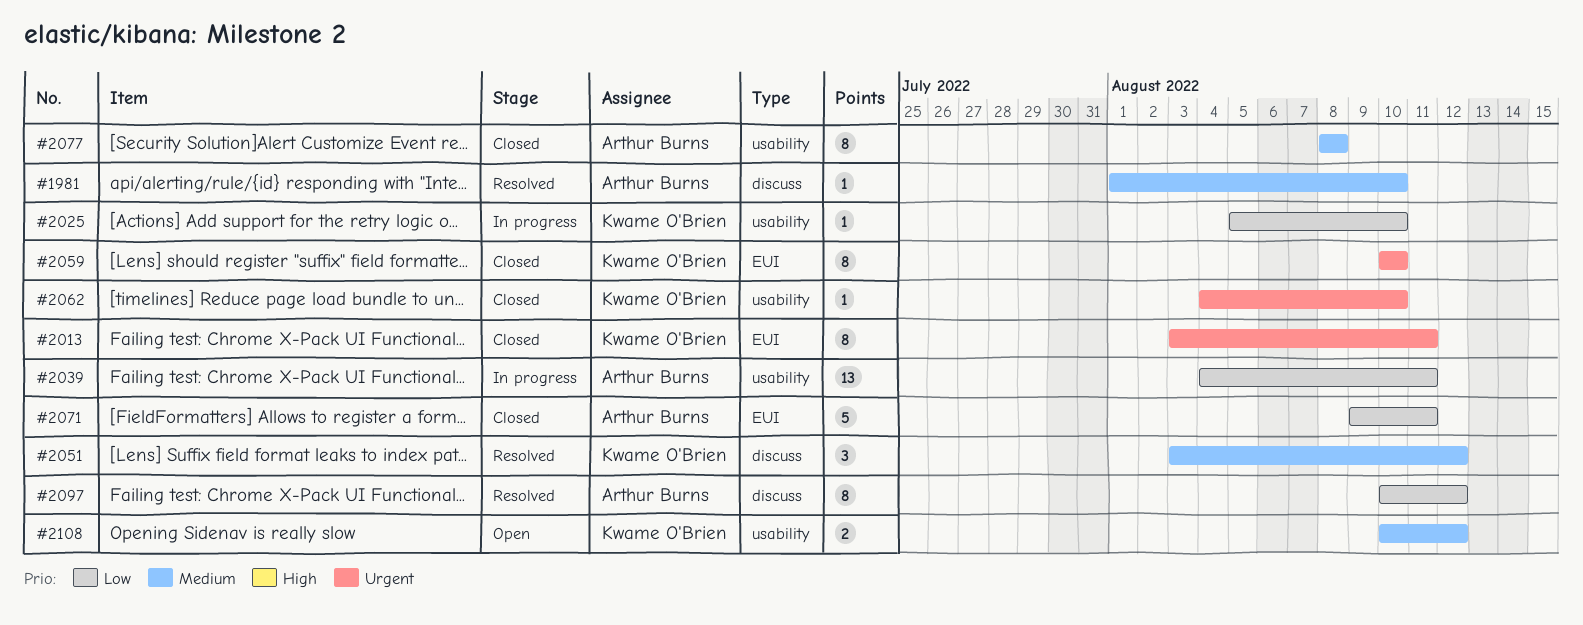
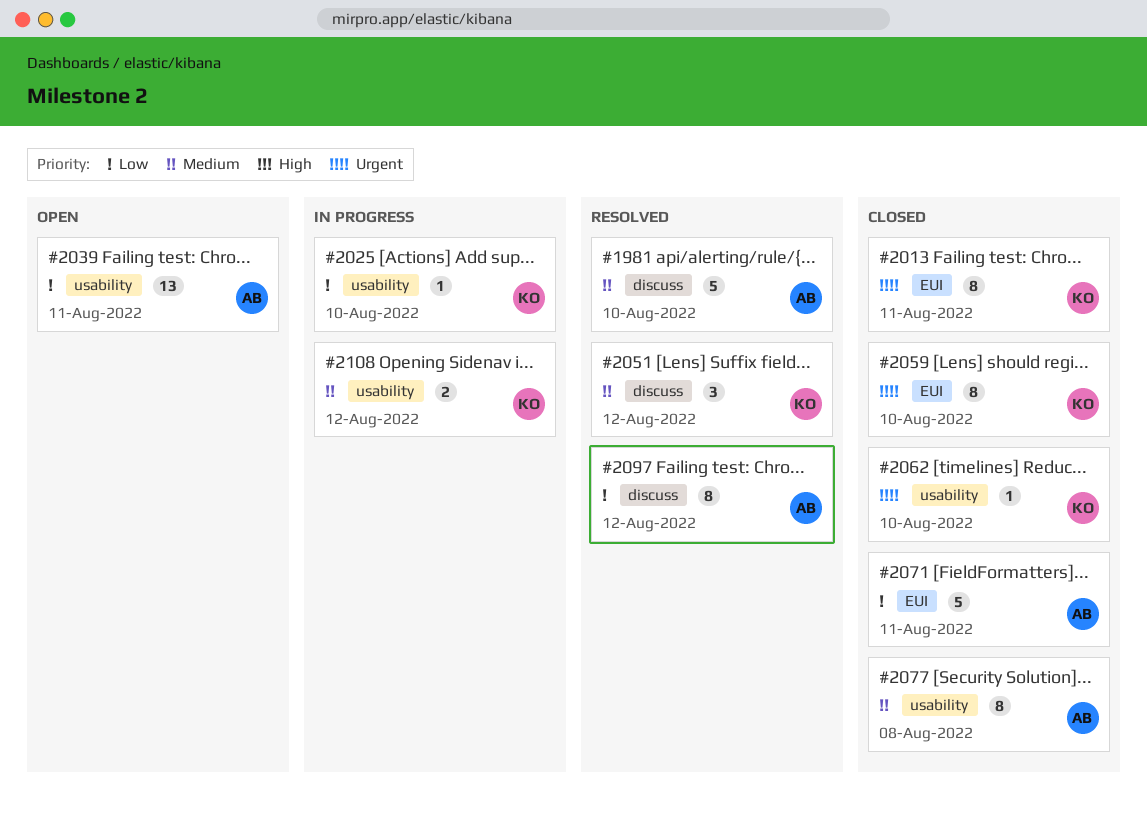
#1981, estimate: 1 -> 5
#2039, status: In progress -> Open
#2108, status: Open -> In progress

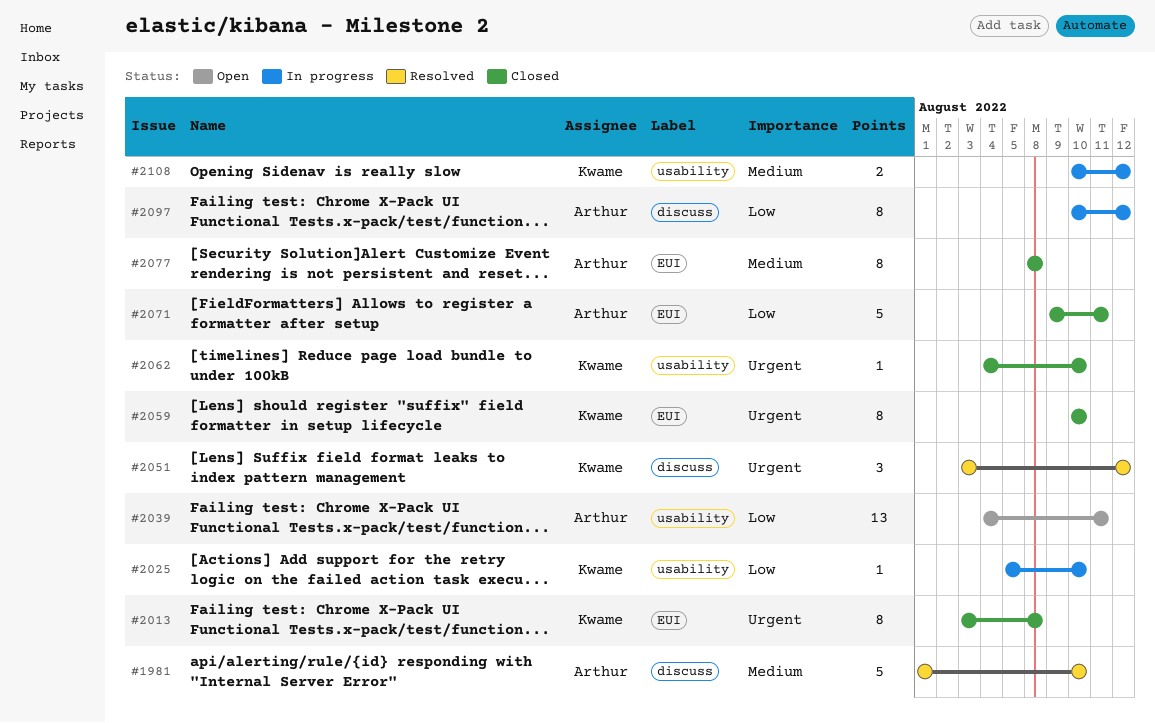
#2013, due: Aug 11 -> Aug 8
#2051, priority: Medium -> Urgent
#2077, label: usability -> EUI
#2097, status: Resolved -> In progress

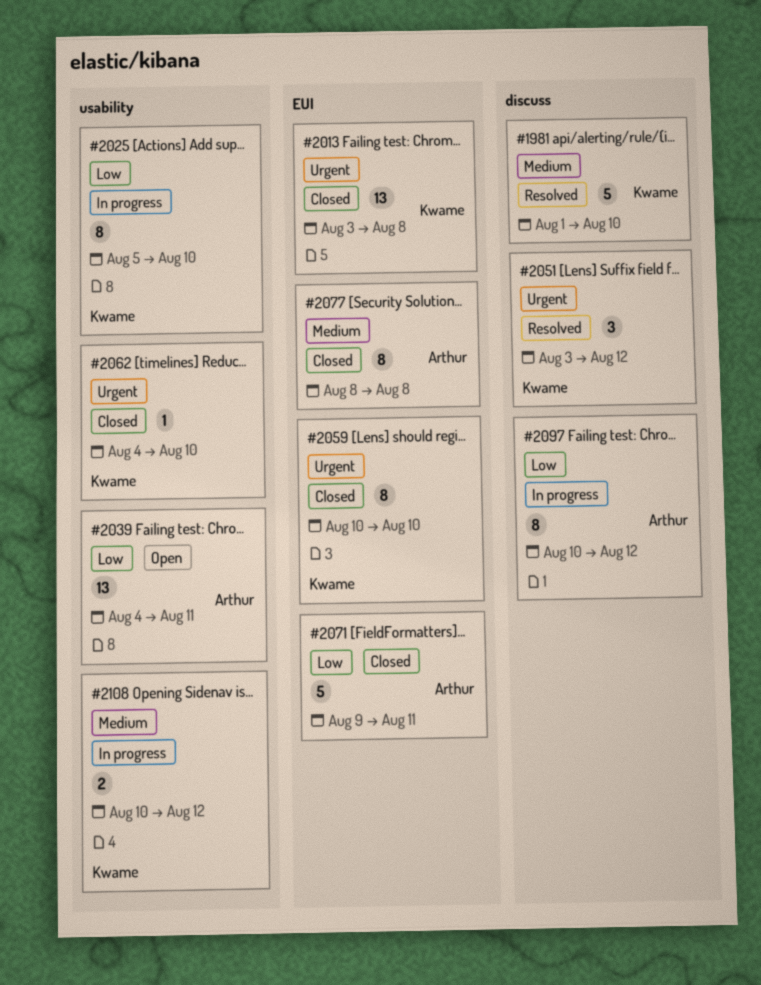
#1981, owner: Arthur -> Kwame
#2013, estimate: 8 -> 13
#2025, estimate: 1 -> 8

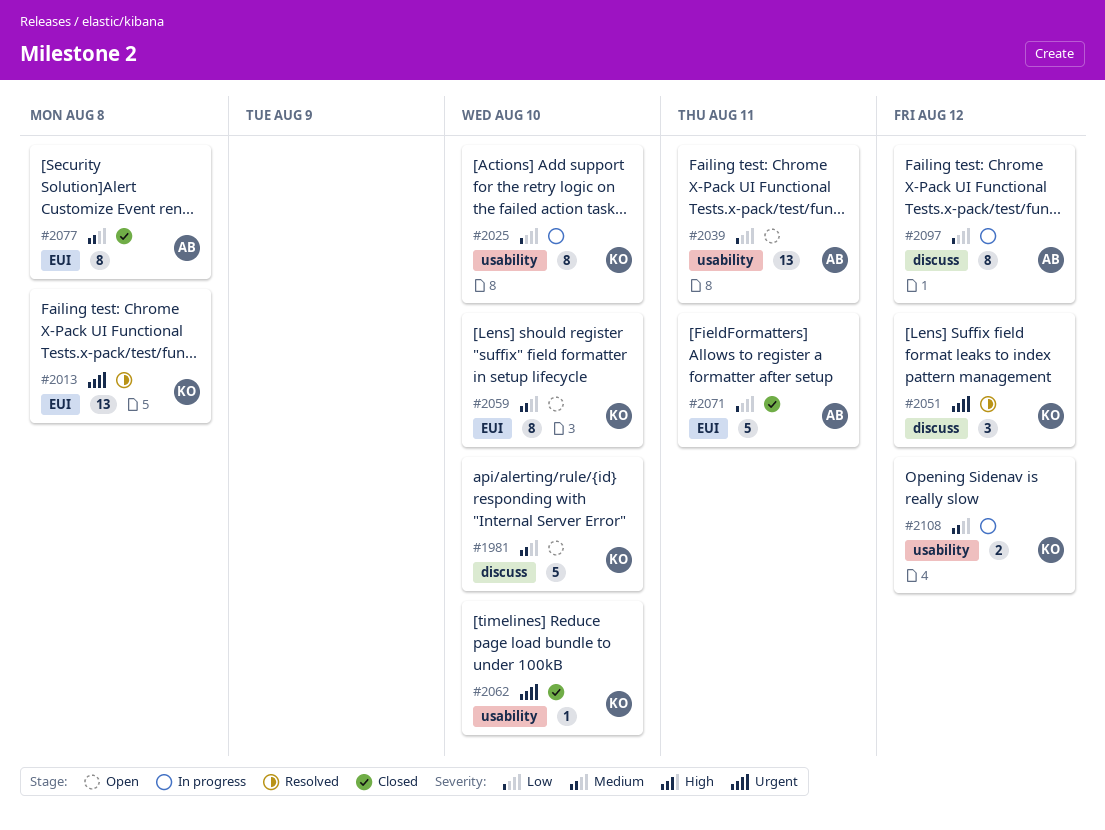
#1981, status: Resolved -> Open
#2013, status: Closed -> Resolved
#2059, status: Closed -> Open
#2059, priority: Urgent -> Medium

